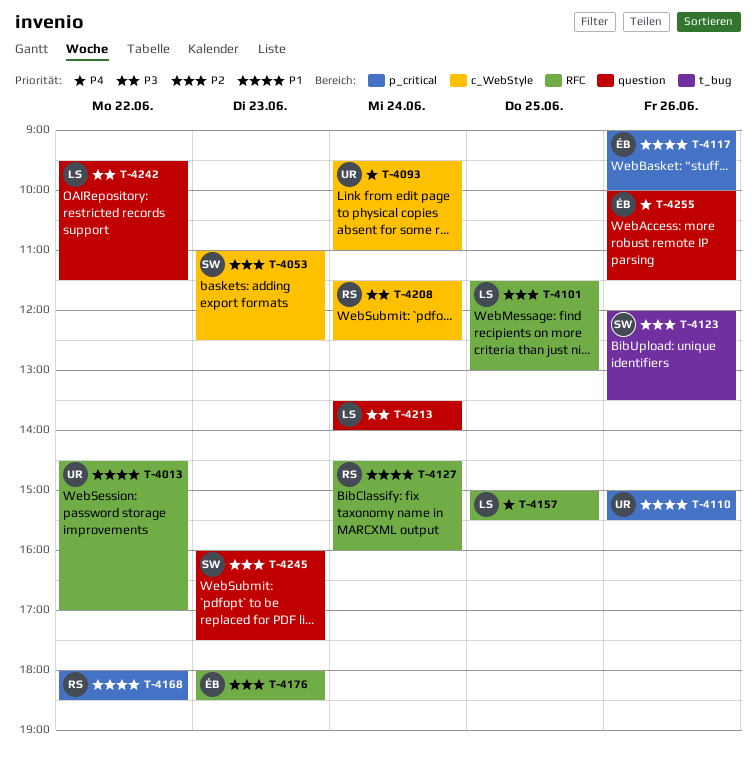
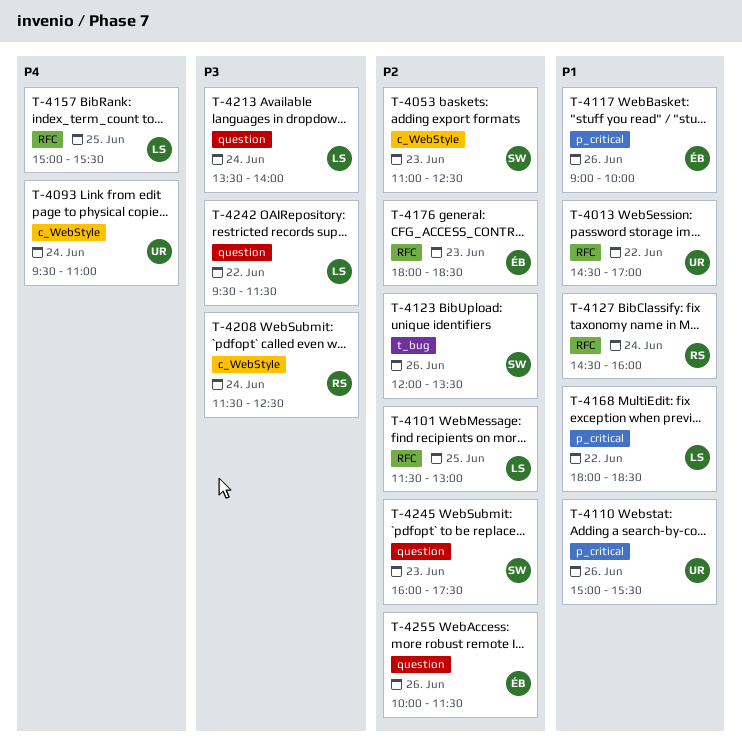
T-4168, owner: RS -> LS
T-4255, priority: P4 -> P2

